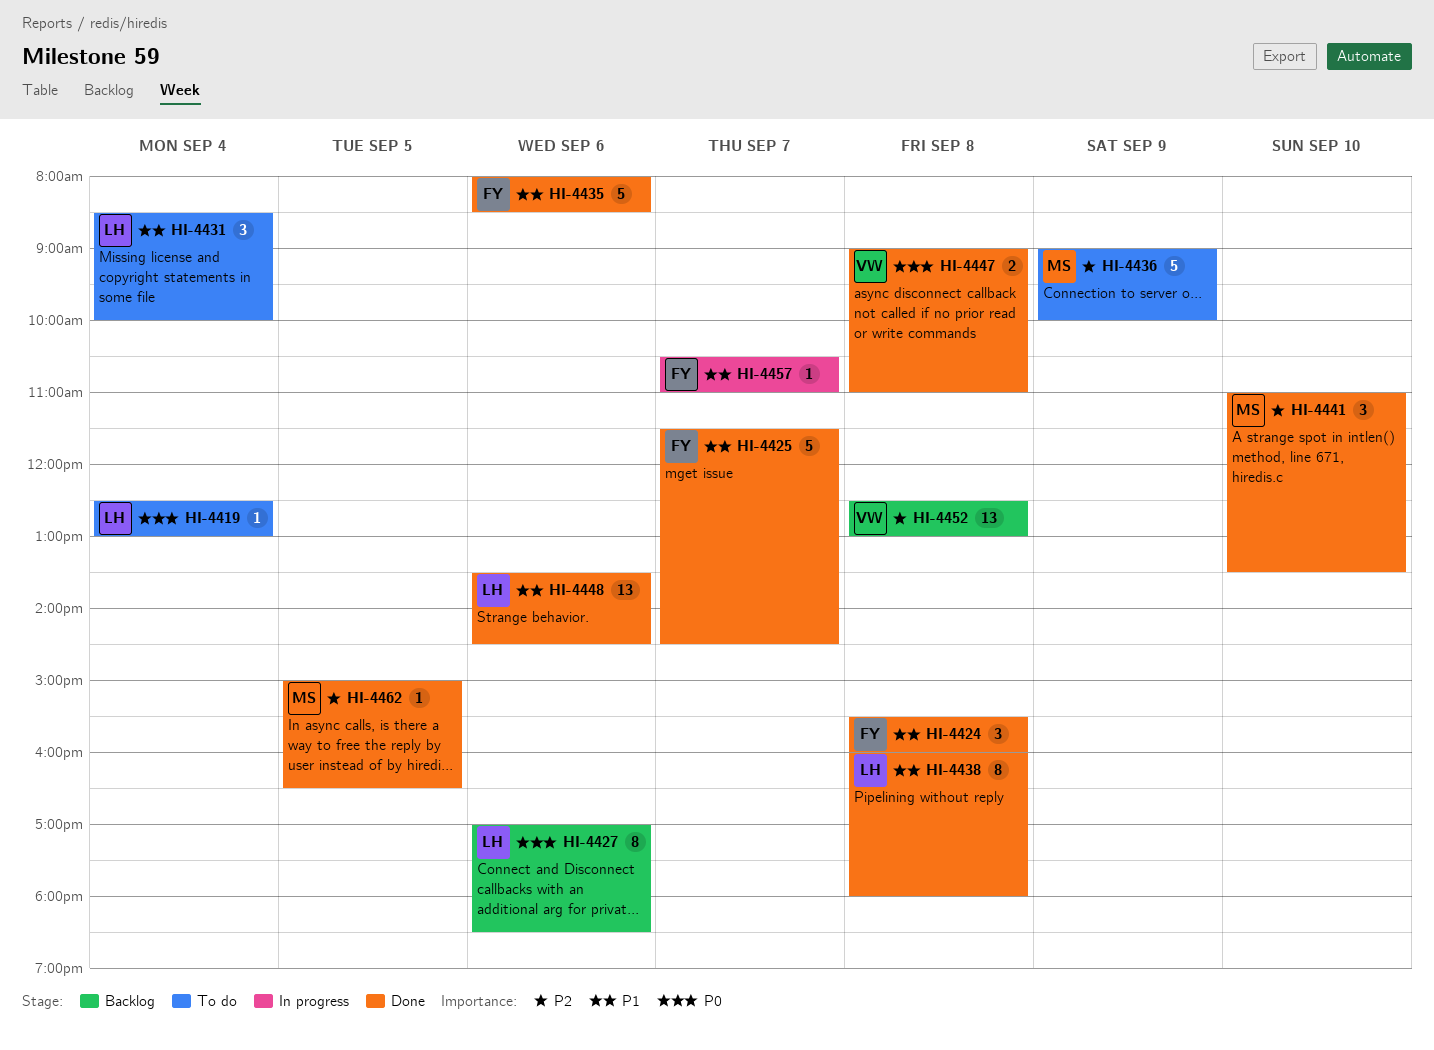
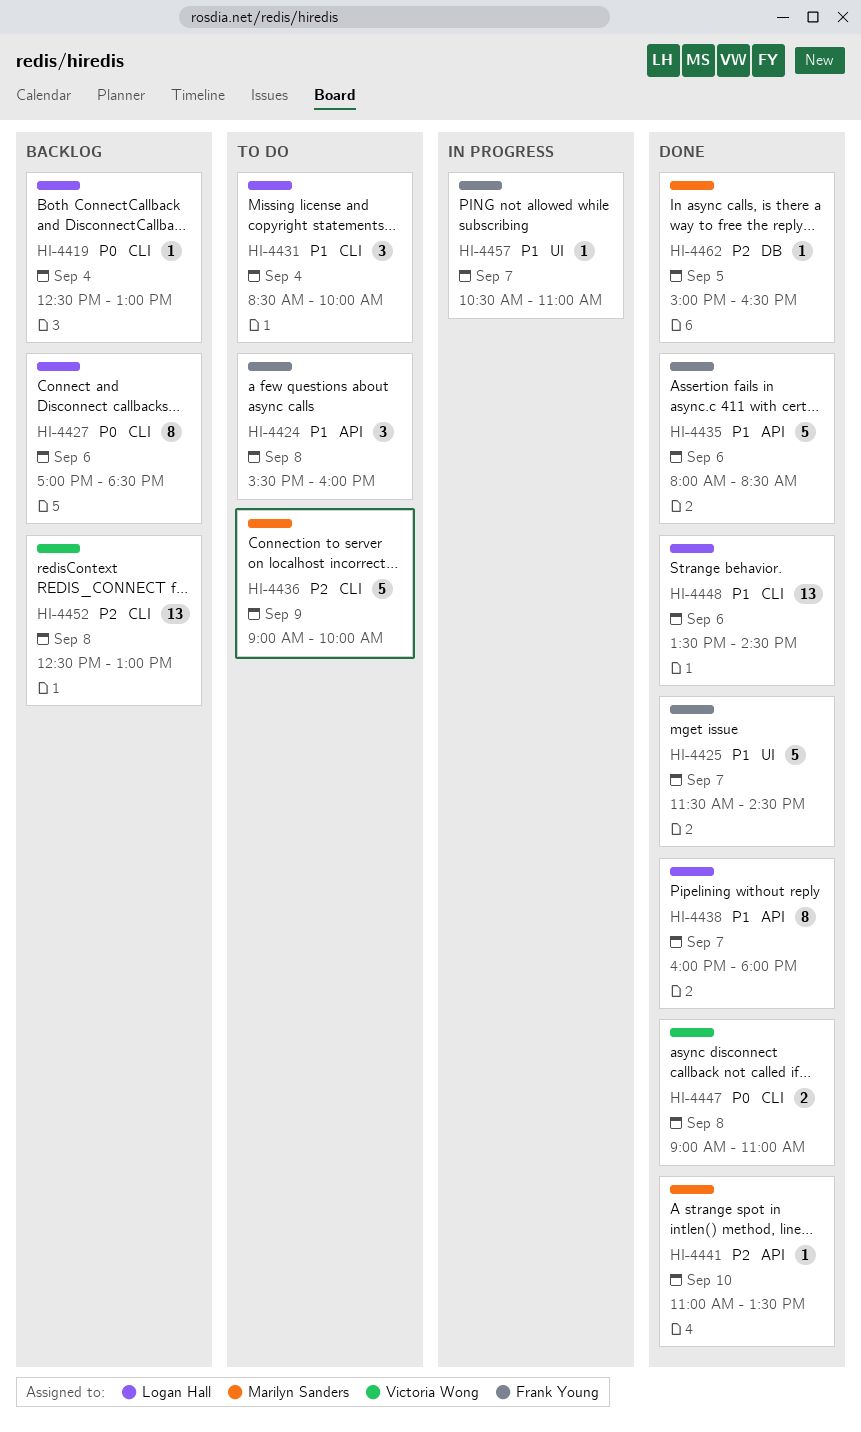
HI-4419, status: To do -> Backlog
HI-4424, status: Done -> To do
HI-4438, day: Sep 8 -> Sep 7
HI-4441, estimate: 3 -> 1

